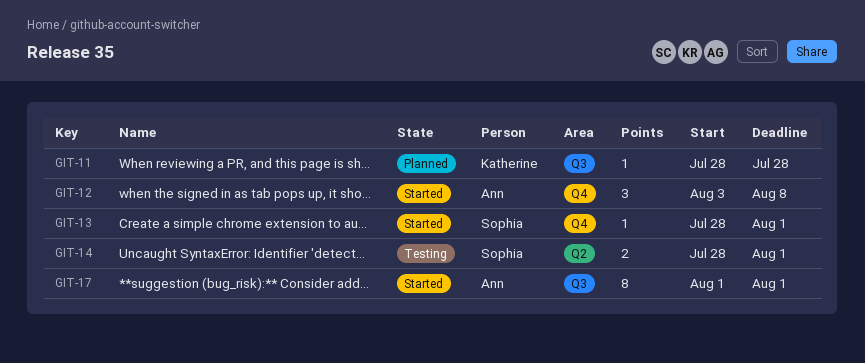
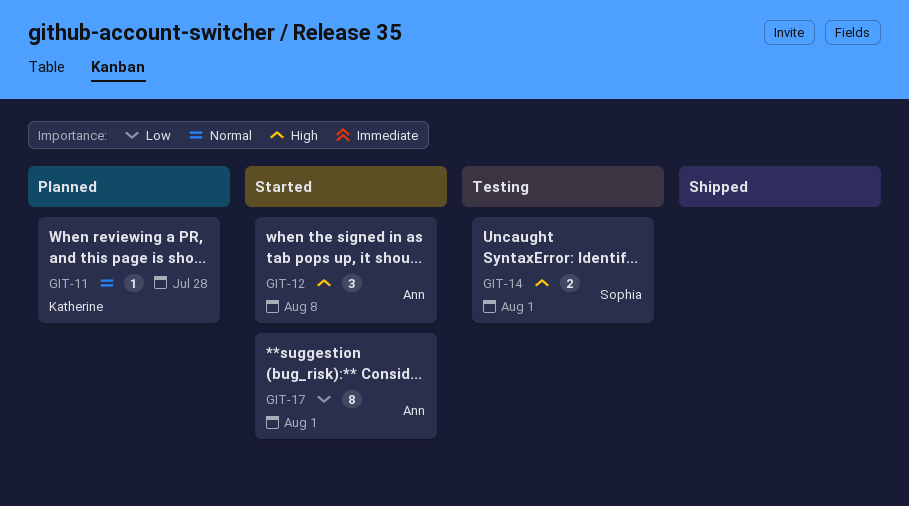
GIT-13: present -> none

